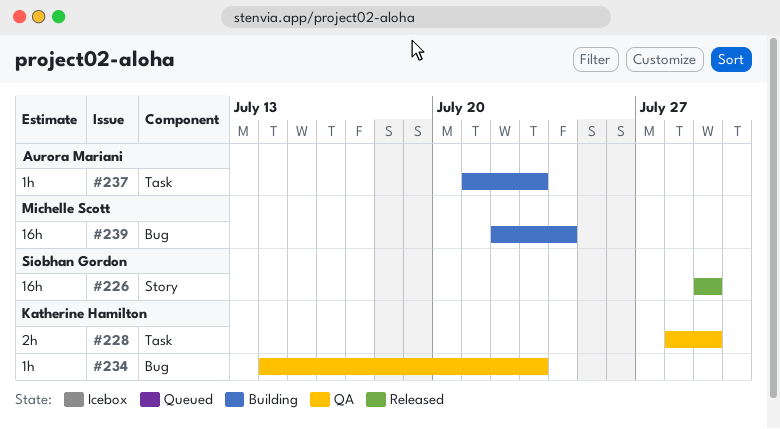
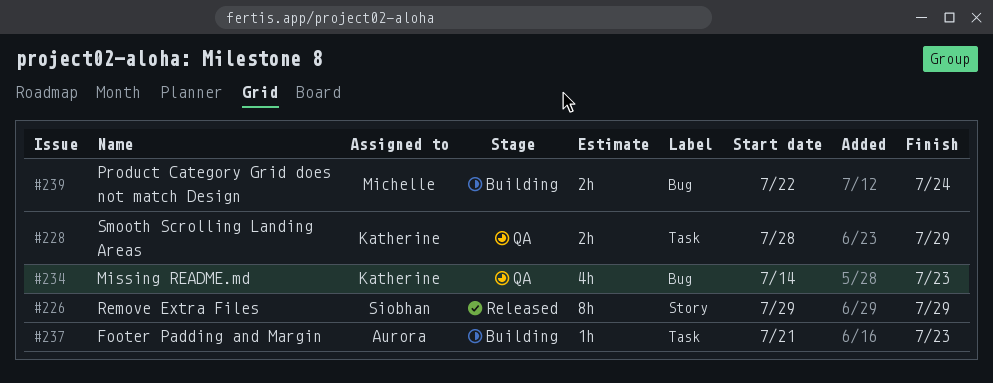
#226, estimate: 16h -> 8h
#234, estimate: 1h -> 4h
#239, estimate: 16h -> 2h

